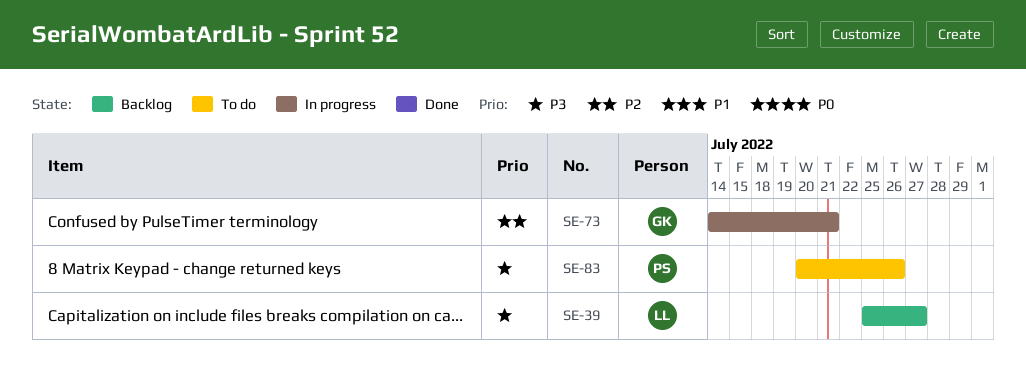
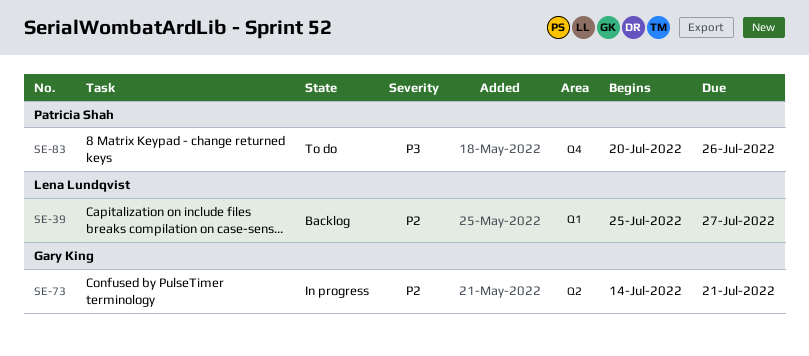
SE-39, priority: P3 -> P2

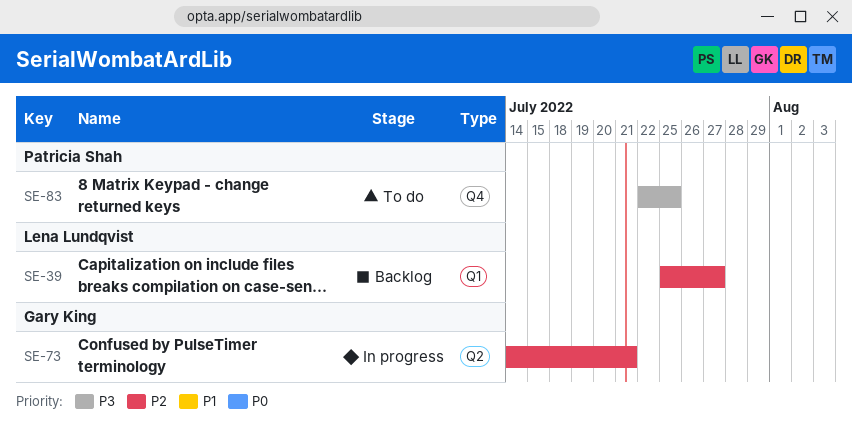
SE-83, start: Jul 20 -> Jul 22
SE-83, due: Jul 26 -> Jul 25

